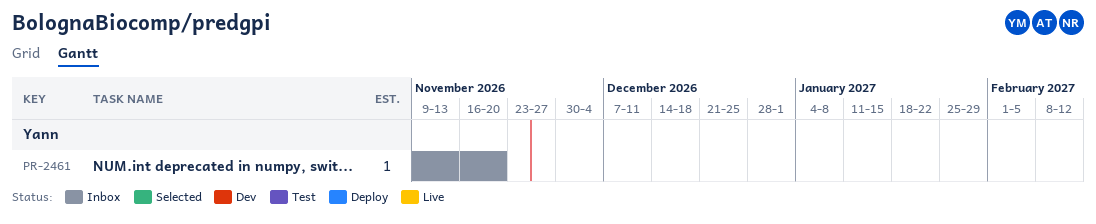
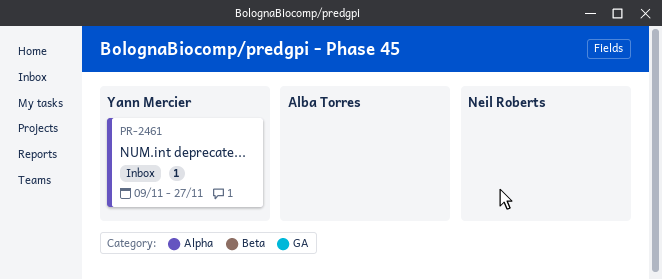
PR-2461, due: Nov 20 -> Nov 27

